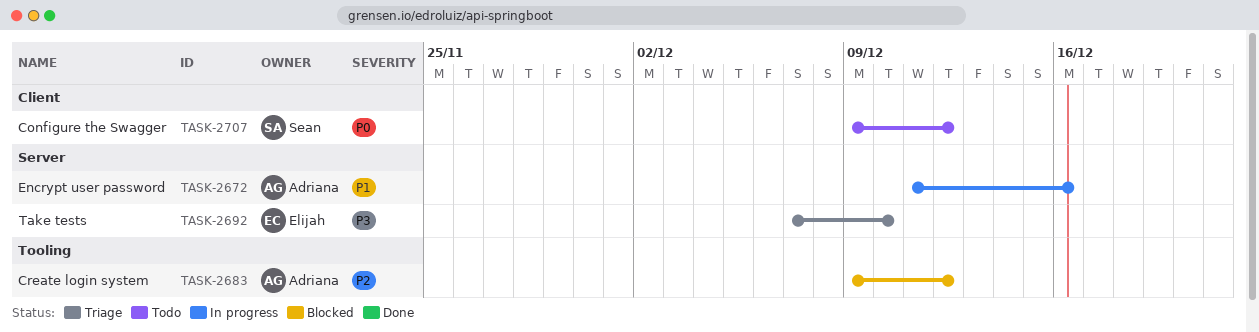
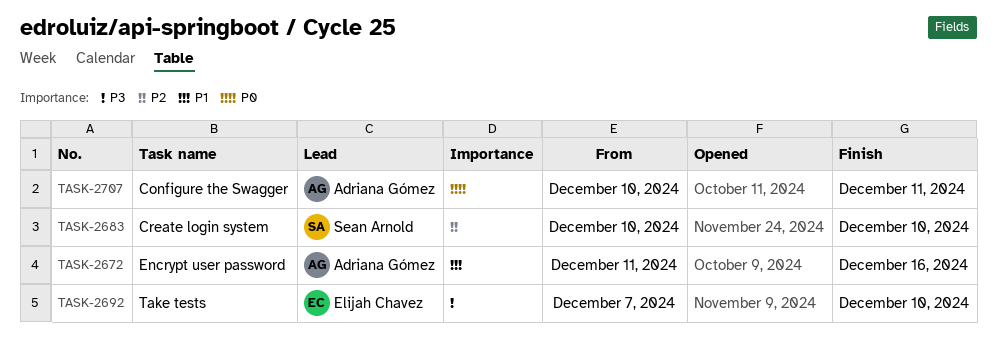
TASK-2683, owner: Adriana Gómez -> Sean Arnold
TASK-2683, start: Dec 9 -> Dec 10
TASK-2683, due: Dec 12 -> Dec 10
TASK-2707, owner: Sean Arnold -> Adriana Gómez
TASK-2707, start: Dec 9 -> Dec 10
TASK-2707, due: Dec 12 -> Dec 11

